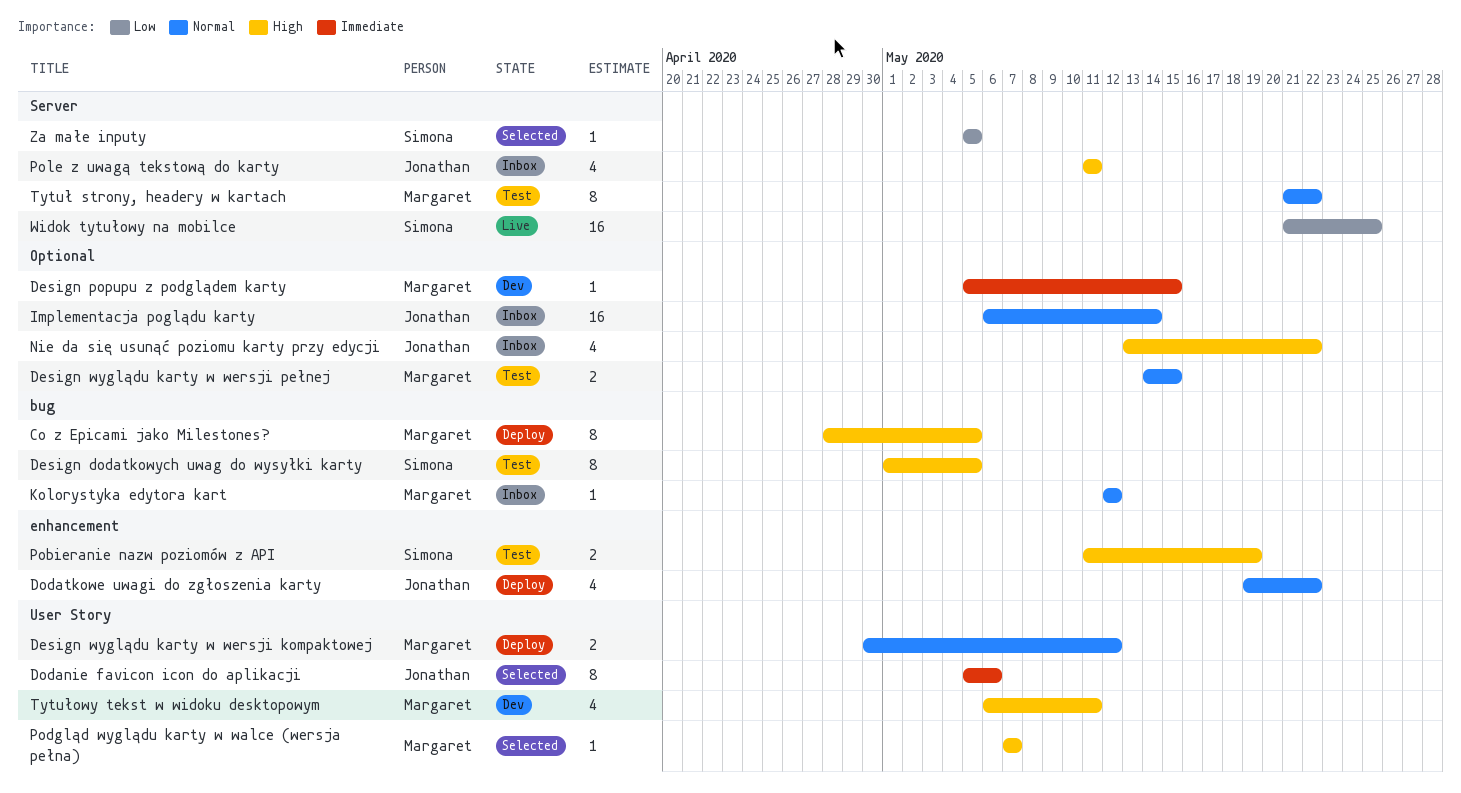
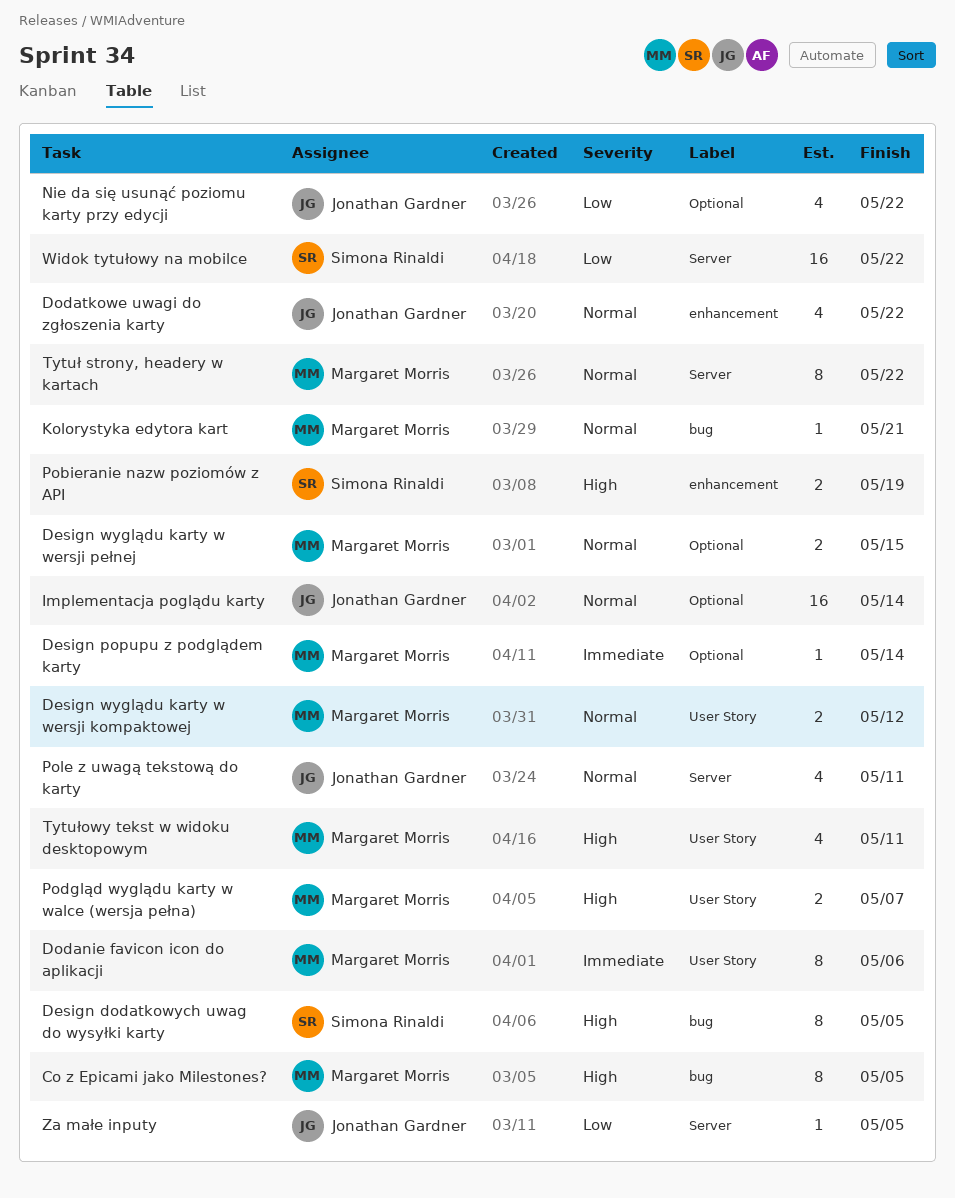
Design popupu z podglądem karty, due: May 15 -> May 14
Dodanie favicon icon do aplikacji, owner: Jonathan Gardner -> Margaret Morris
Kolorystyka edytora kart, due: May 12 -> May 21
Nie da się usunąć poziomu karty przy edycji, priority: High -> Low
Podgląd wyglądu karty w walce (wersja pełna), estimate: 1 -> 2
Pole z uwagą tekstową do karty, priority: High -> Normal
Widok tytułowy na mobilce, due: May 25 -> May 22
Za małe inputy, owner: Simona Rinaldi -> Jonathan Gardner

